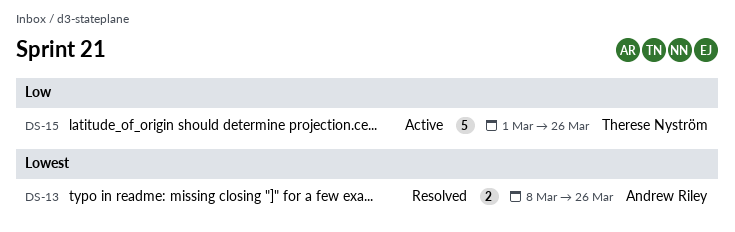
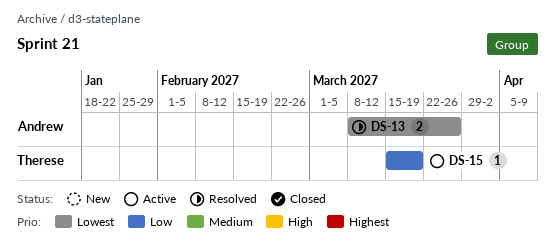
DS-15, estimate: 5 -> 1
DS-15, start: Mar 1 -> Mar 15
DS-15, due: Mar 26 -> Mar 19

